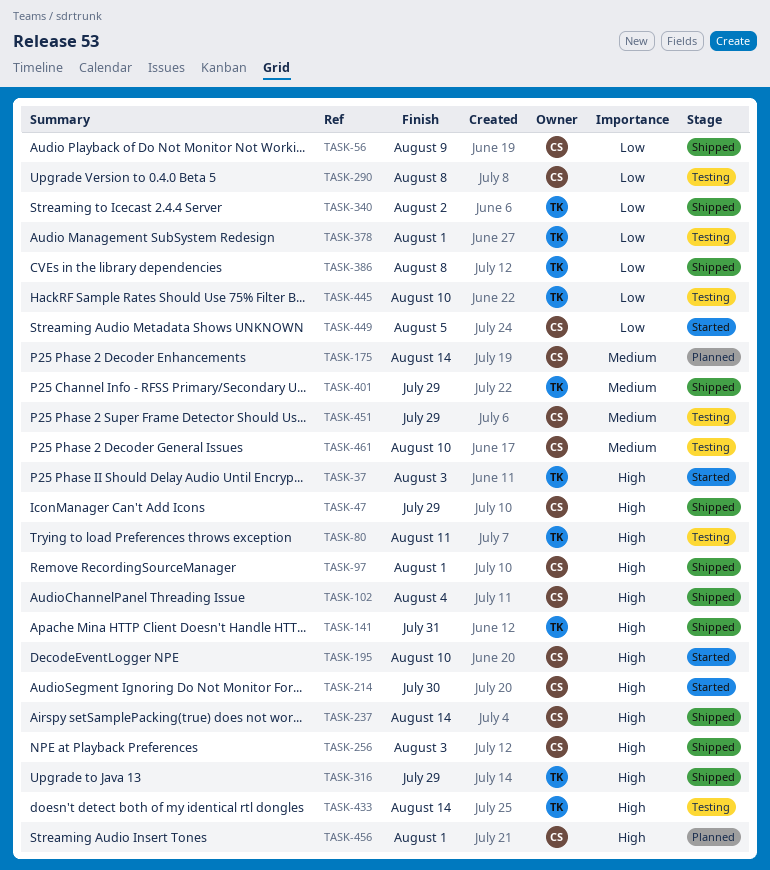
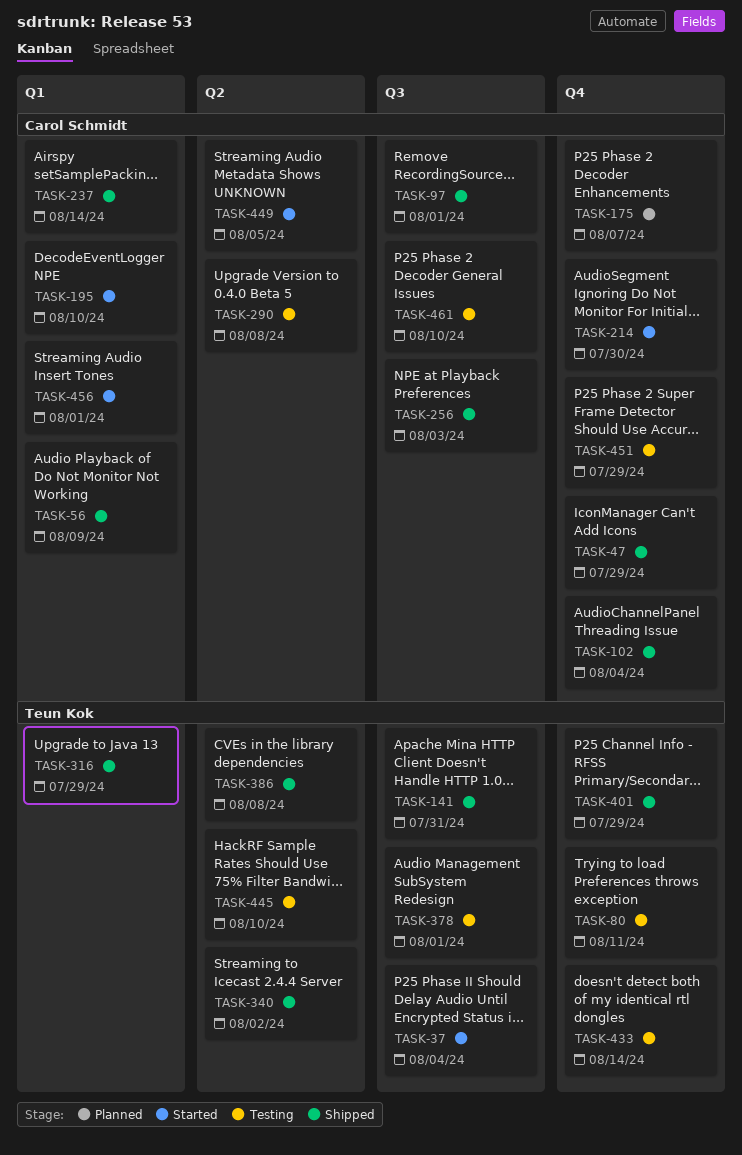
TASK-37, due: Aug 3 -> Aug 4
TASK-175, due: Aug 14 -> Aug 7
TASK-456, status: Planned -> Started

